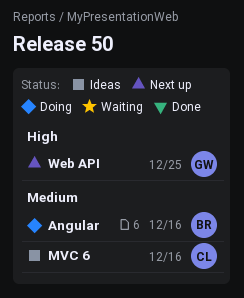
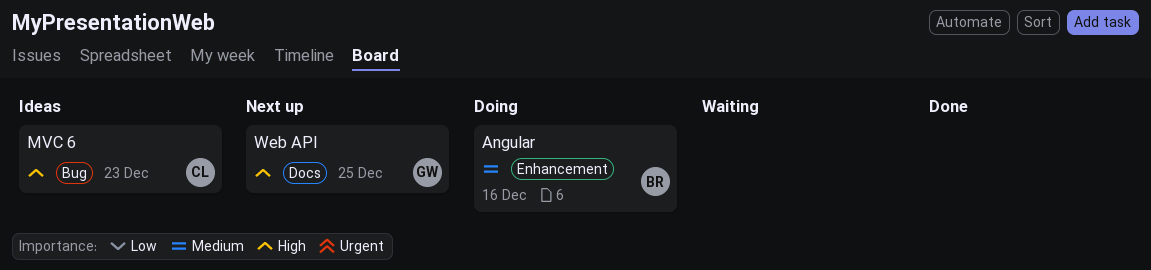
MVC 6, priority: Medium -> High
MVC 6, due: Dec 16 -> Dec 23

